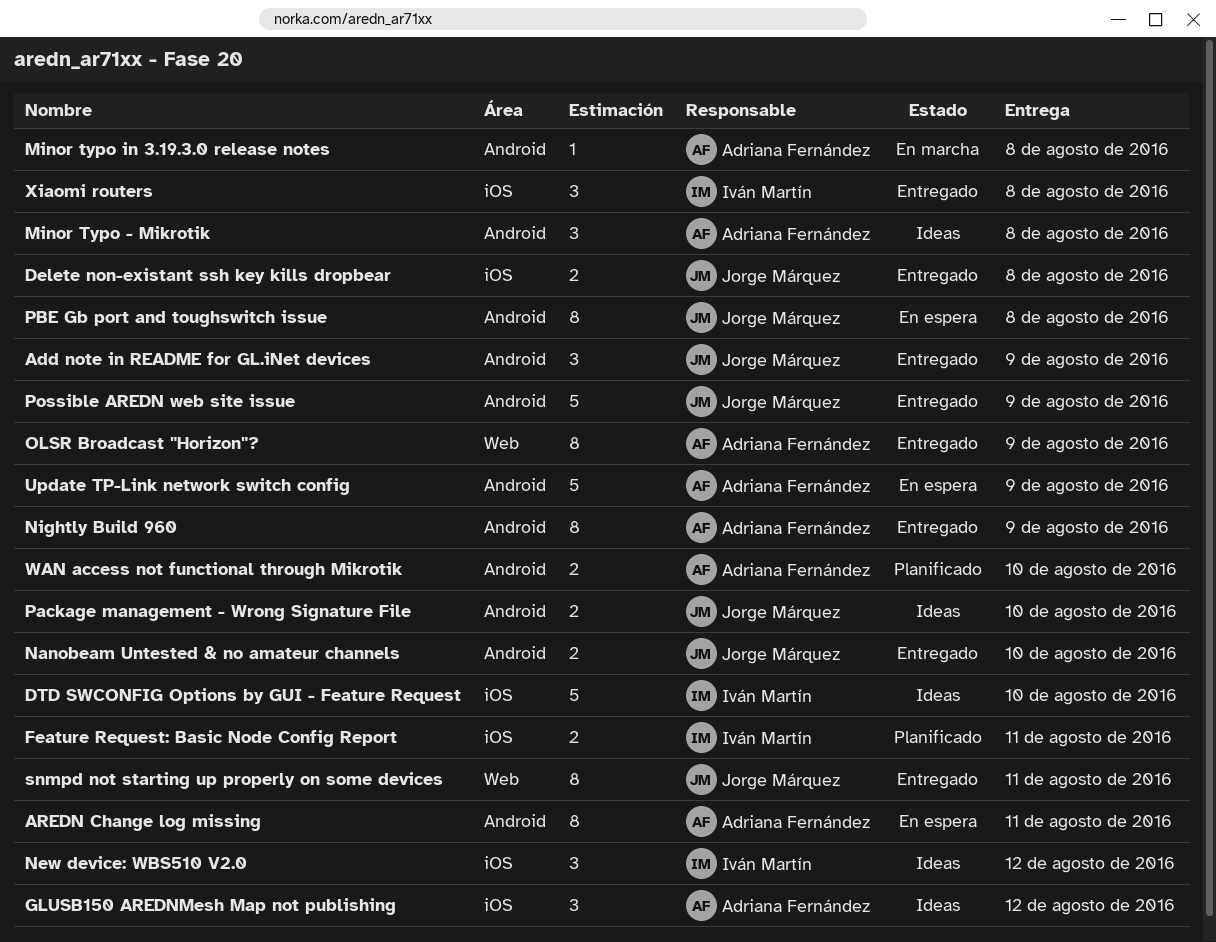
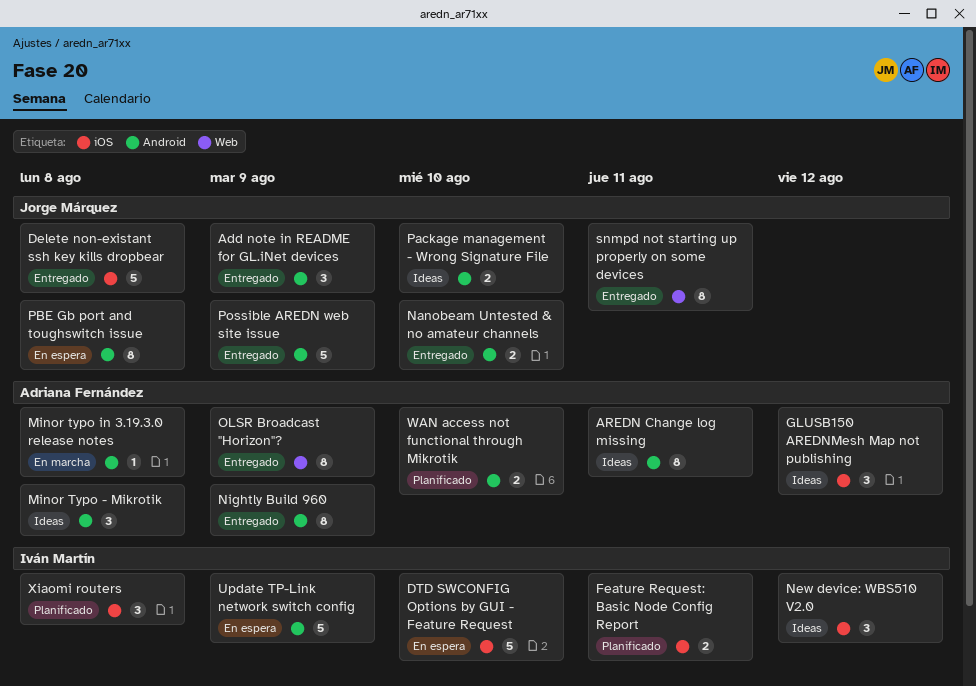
AREDN Change log missing, status: En espera -> Ideas
Delete non-existant ssh key kills dropbear, estimate: 2 -> 5
DTD SWCONFIG Options by GUI - Feature Request, status: Ideas -> En espera
Update TP-Link network switch config, owner: Adriana Fernández -> Iván Martín
Xiaomi routers, status: Entregado -> Planificado

